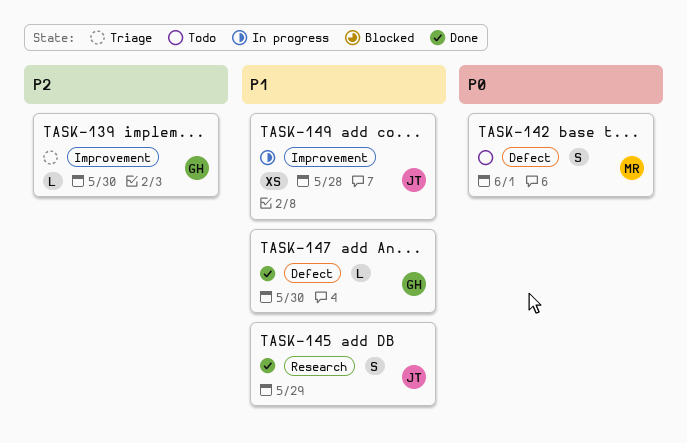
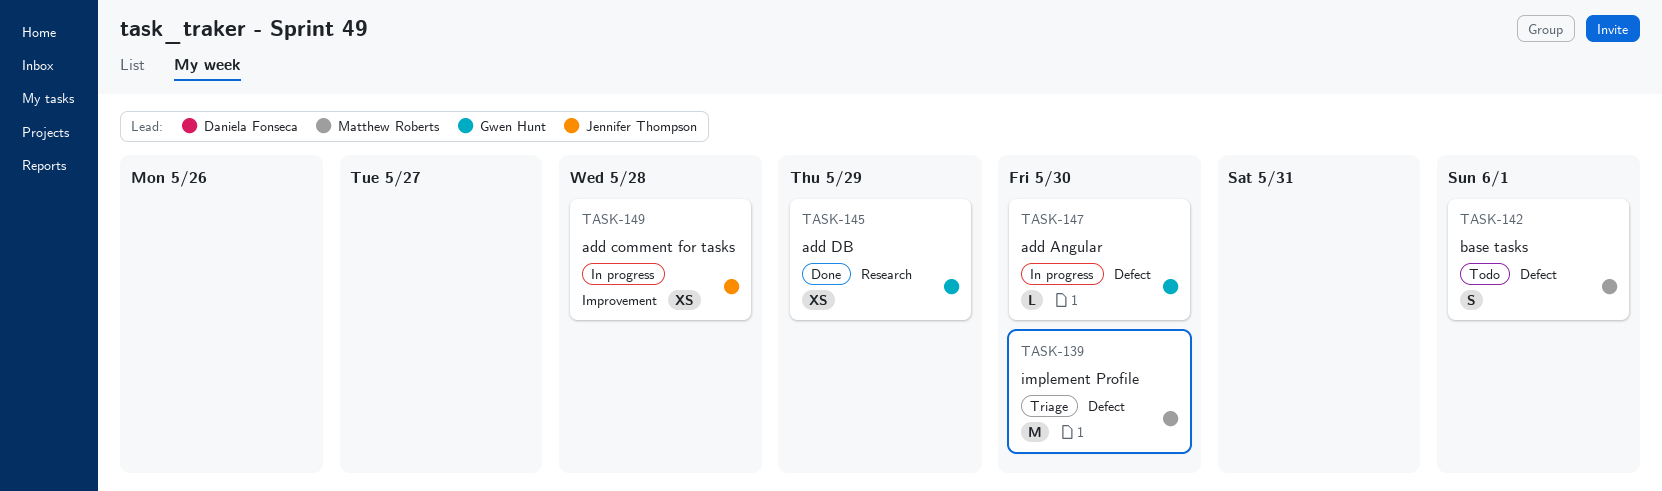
TASK-139, owner: Gwen Hunt -> Matthew Roberts
TASK-139, label: Improvement -> Defect
TASK-139, estimate: L -> M
TASK-145, owner: Jennifer Thompson -> Gwen Hunt
TASK-145, estimate: S -> XS
TASK-147, status: Done -> In progress

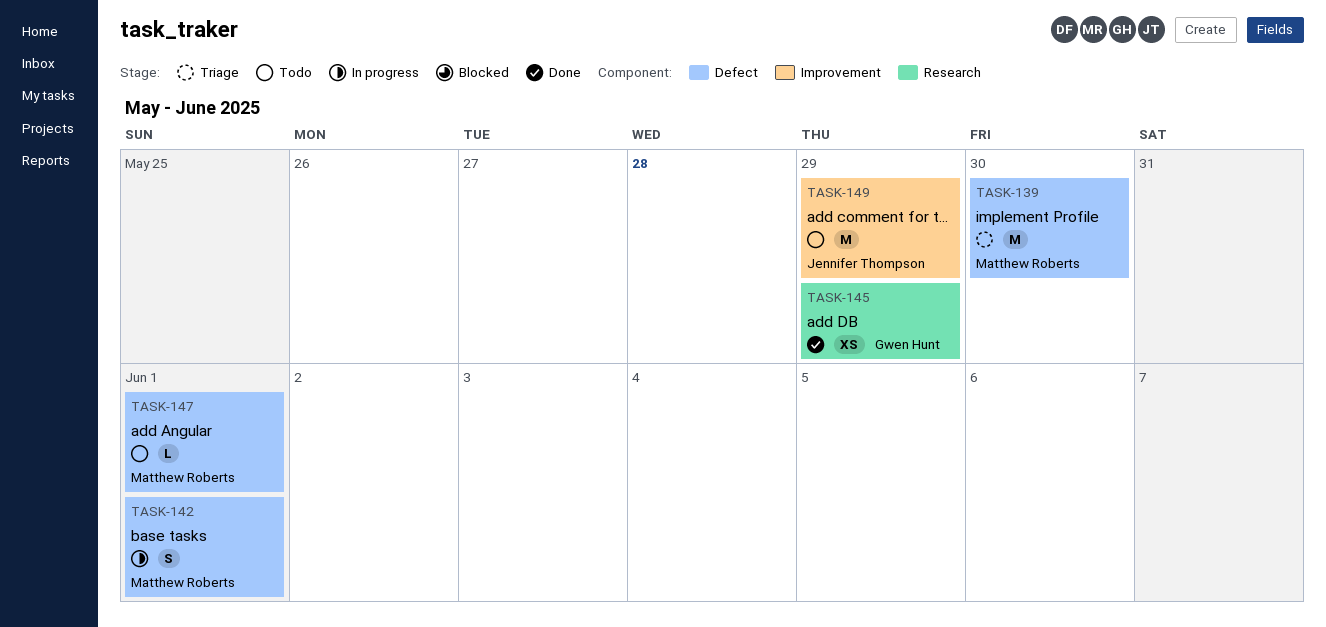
TASK-142, status: Todo -> In progress
TASK-147, status: In progress -> Todo
TASK-147, owner: Gwen Hunt -> Matthew Roberts
TASK-147, due: May 30 -> Jun 1
TASK-149, status: In progress -> Todo
TASK-149, estimate: XS -> M
TASK-149, due: May 28 -> May 29

